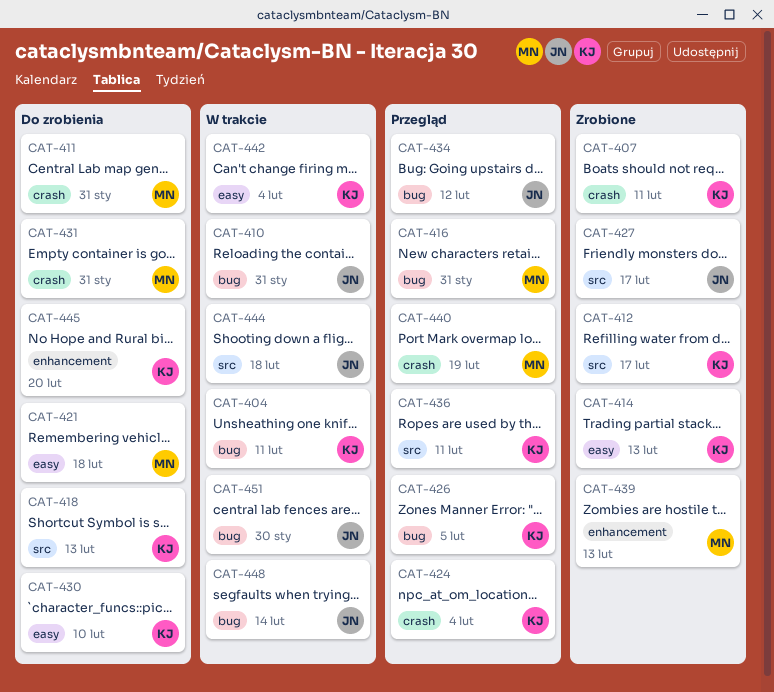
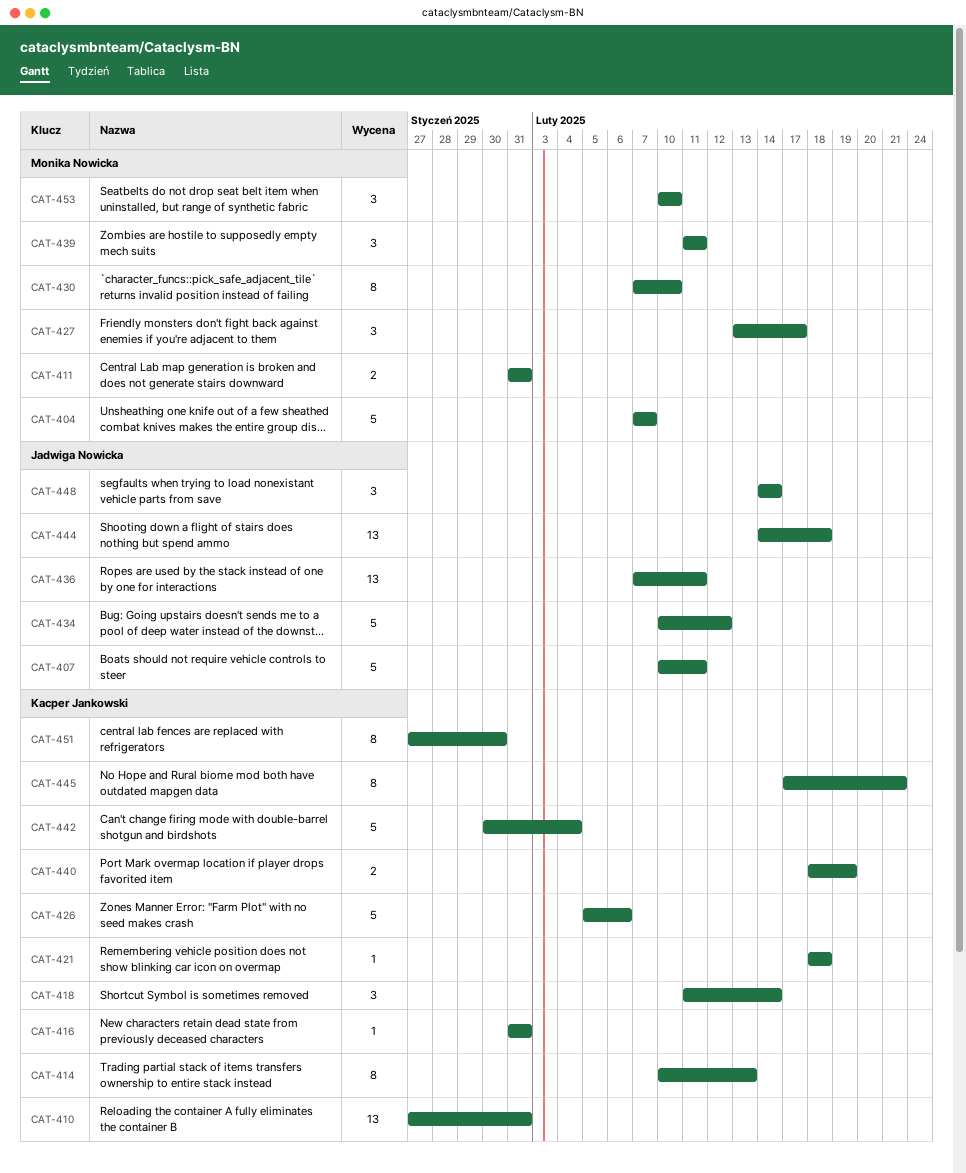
CAT-404, owner: Kacper Jankowski -> Monika Nowicka
CAT-404, due: Feb 11 -> Feb 7
CAT-407, owner: Kacper Jankowski -> Jadwiga Nowicka
CAT-410, owner: Jadwiga Nowicka -> Kacper Jankowski
CAT-412: present -> none
CAT-416, owner: Monika Nowicka -> Kacper Jankowski
CAT-418, due: Feb 13 -> Feb 14
CAT-421, owner: Monika Nowicka -> Kacper Jankowski
CAT-424: present -> none
CAT-426, due: Feb 5 -> Feb 6
CAT-427, owner: Jadwiga Nowicka -> Monika Nowicka
CAT-430, owner: Kacper Jankowski -> Monika Nowicka
CAT-431: present -> none
CAT-436, owner: Kacper Jankowski -> Jadwiga Nowicka
CAT-439, due: Feb 13 -> Feb 11
CAT-440, owner: Monika Nowicka -> Kacper Jankowski
CAT-445, due: Feb 20 -> Feb 21
CAT-451, owner: Jadwiga Nowicka -> Kacper Jankowski
CAT-453: none -> present

